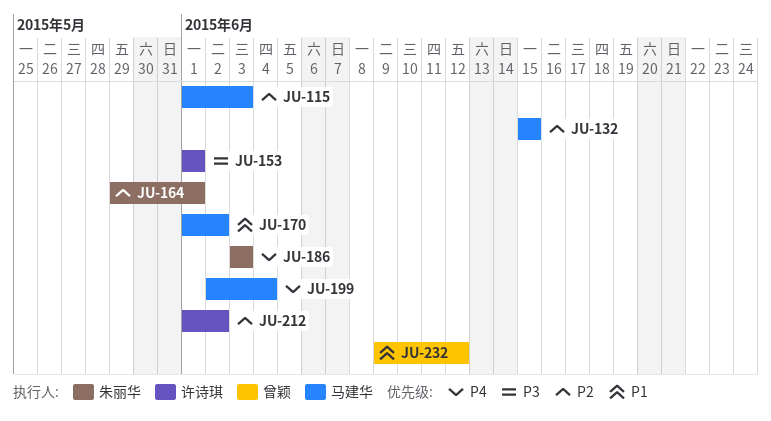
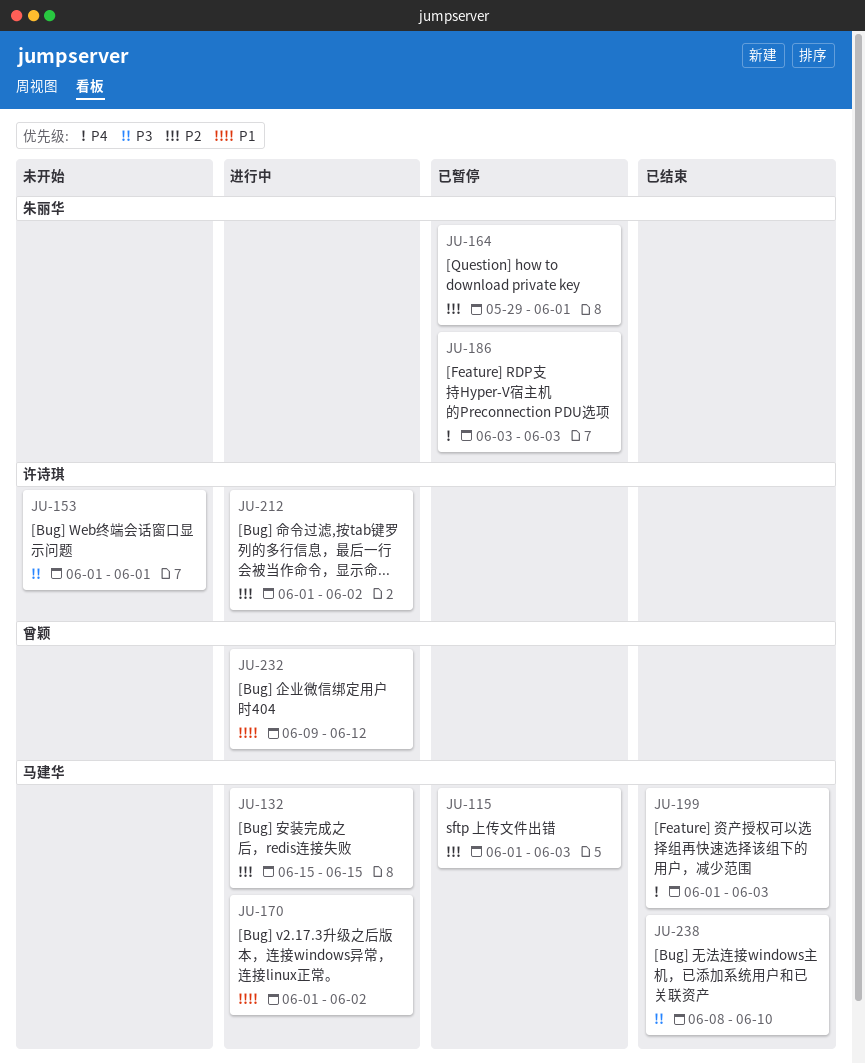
JU-199, start: Jun 2 -> Jun 1
JU-199, due: Jun 4 -> Jun 3
JU-238: none -> present

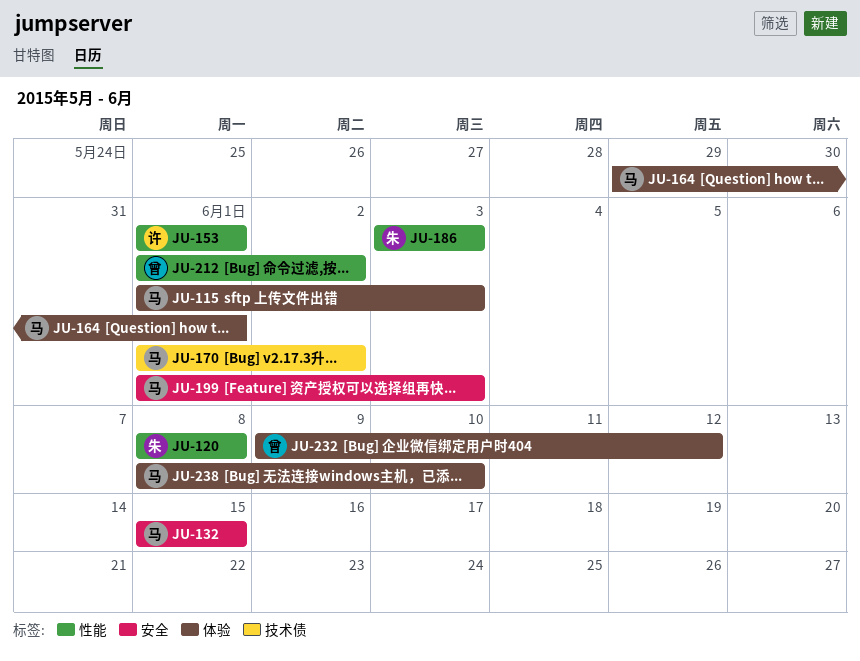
JU-120: none -> present
JU-164, owner: 朱丽华 -> 马建华
JU-212, owner: 许诗琪 -> 曾颖

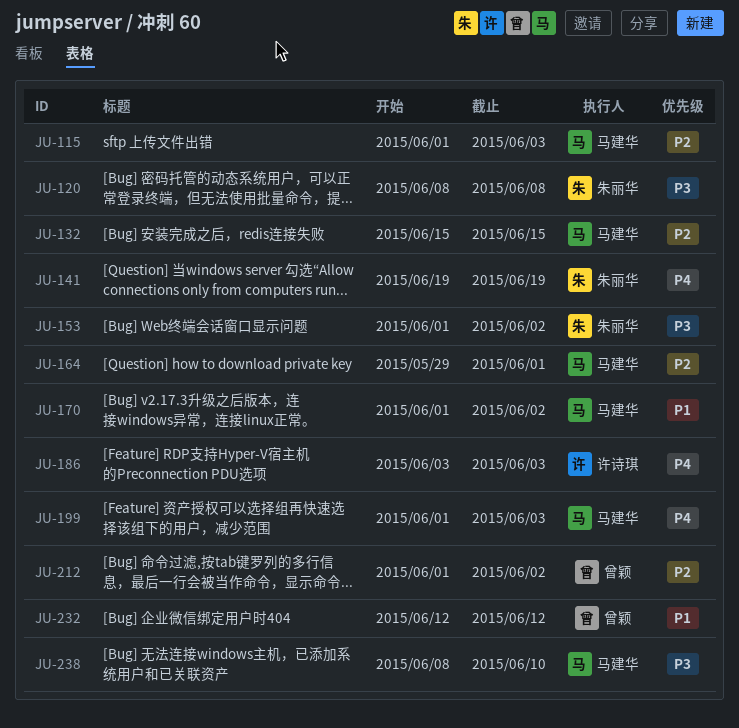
JU-141: none -> present
JU-153, owner: 许诗琪 -> 朱丽华
JU-153, due: Jun 1 -> Jun 2
JU-186, owner: 朱丽华 -> 许诗琪
JU-232, start: Jun 9 -> Jun 12

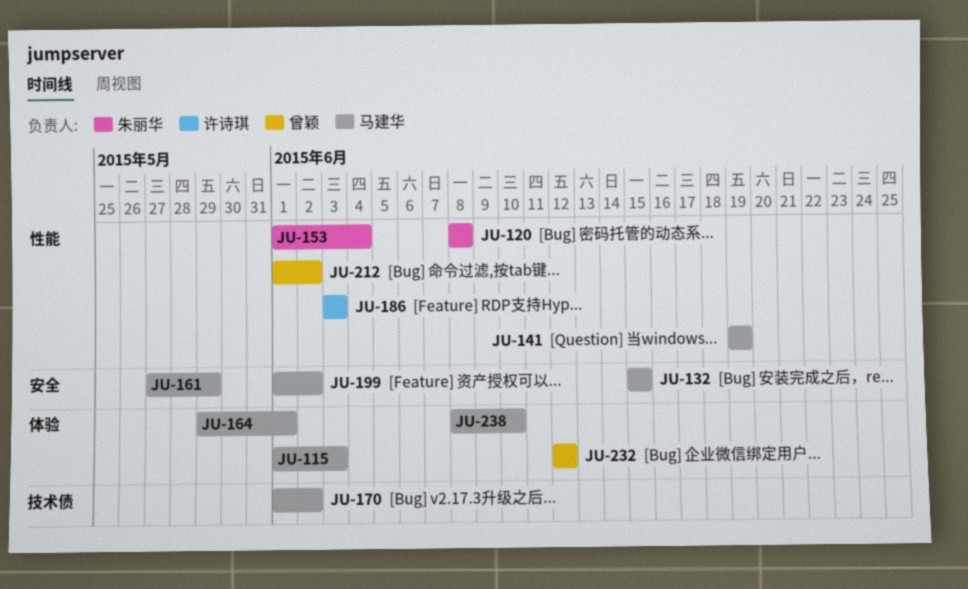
JU-141, owner: 朱丽华 -> 马建华
JU-153, due: Jun 2 -> Jun 4
JU-161: none -> present
JU-199, due: Jun 3 -> Jun 2

